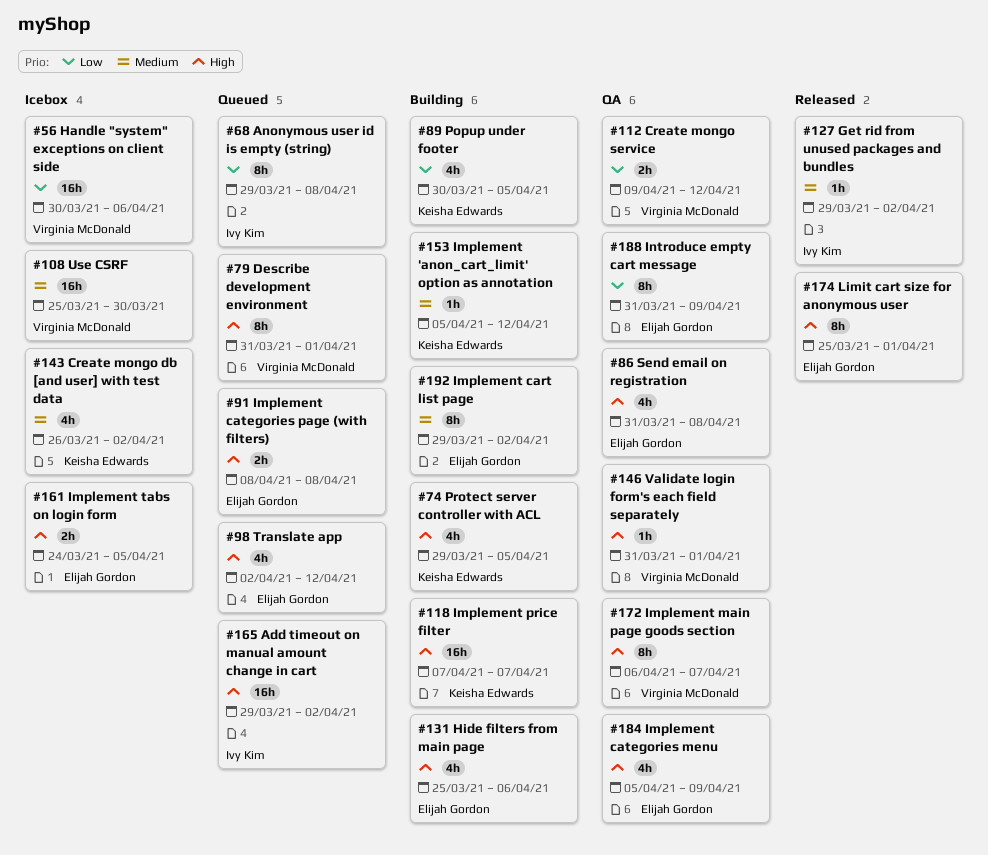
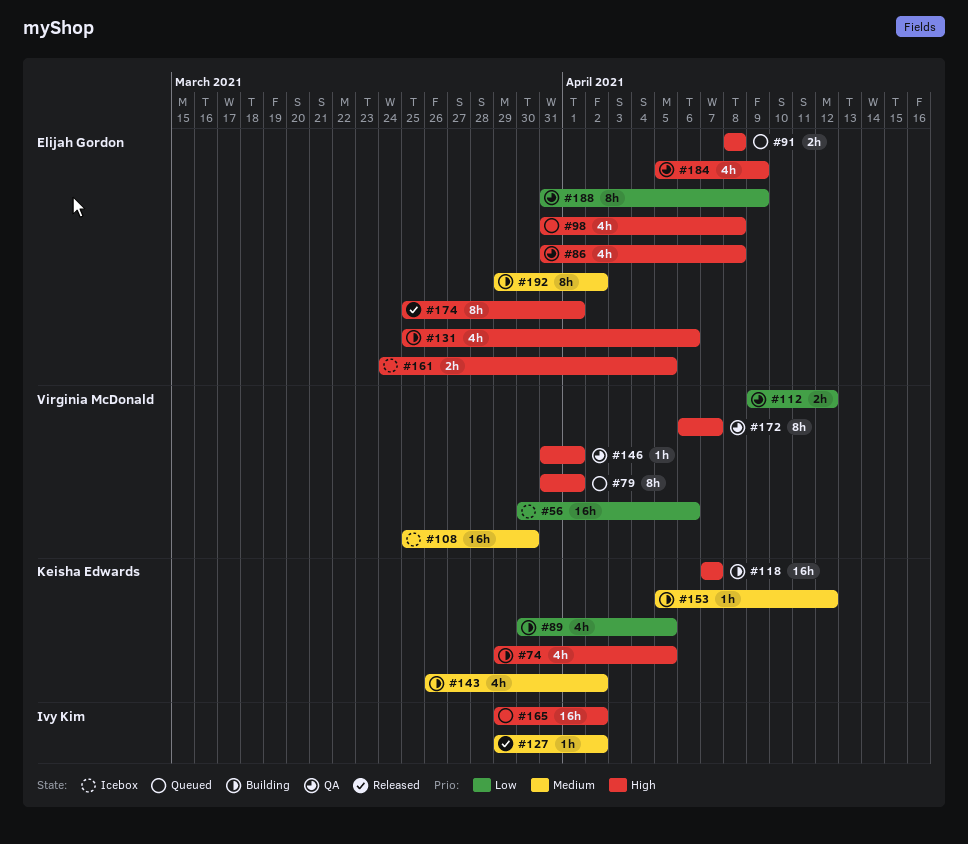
#68: present -> none
#98, start: Apr 2 -> Mar 31
#98, due: Apr 12 -> Apr 8
#143, status: Icebox -> Building

